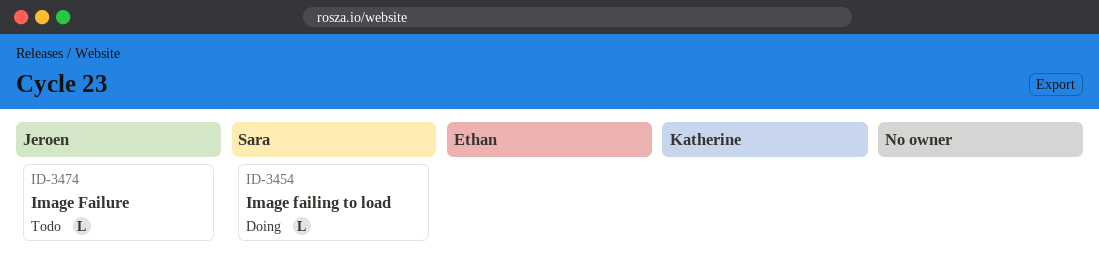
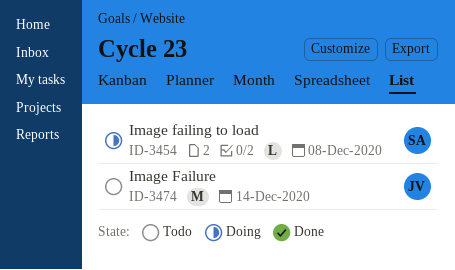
ID-3474, estimate: L -> M

